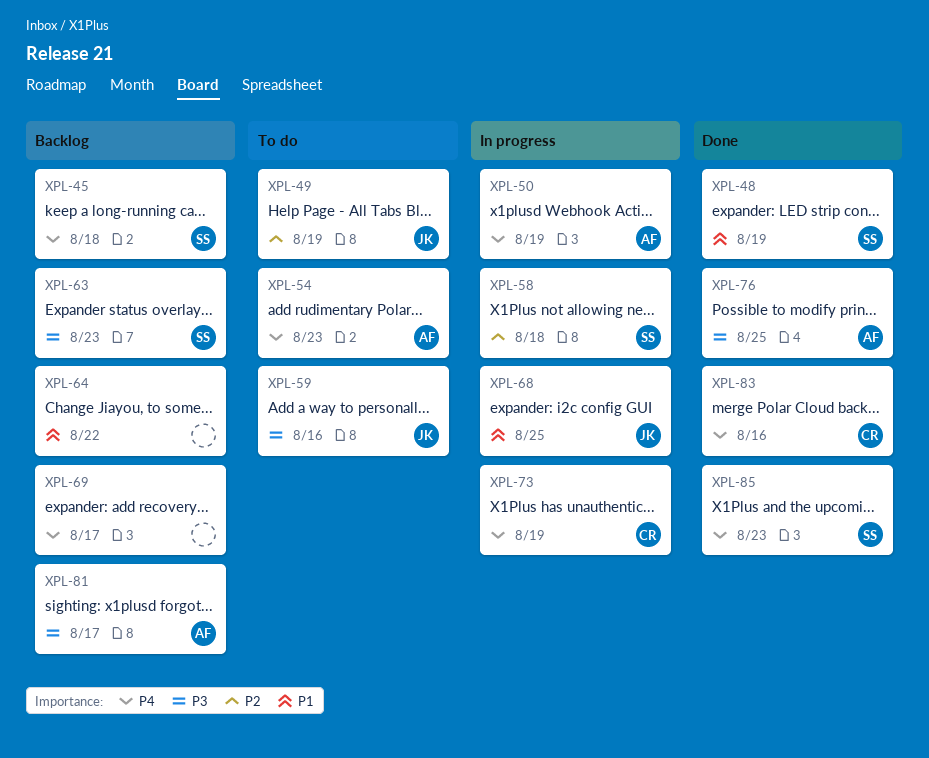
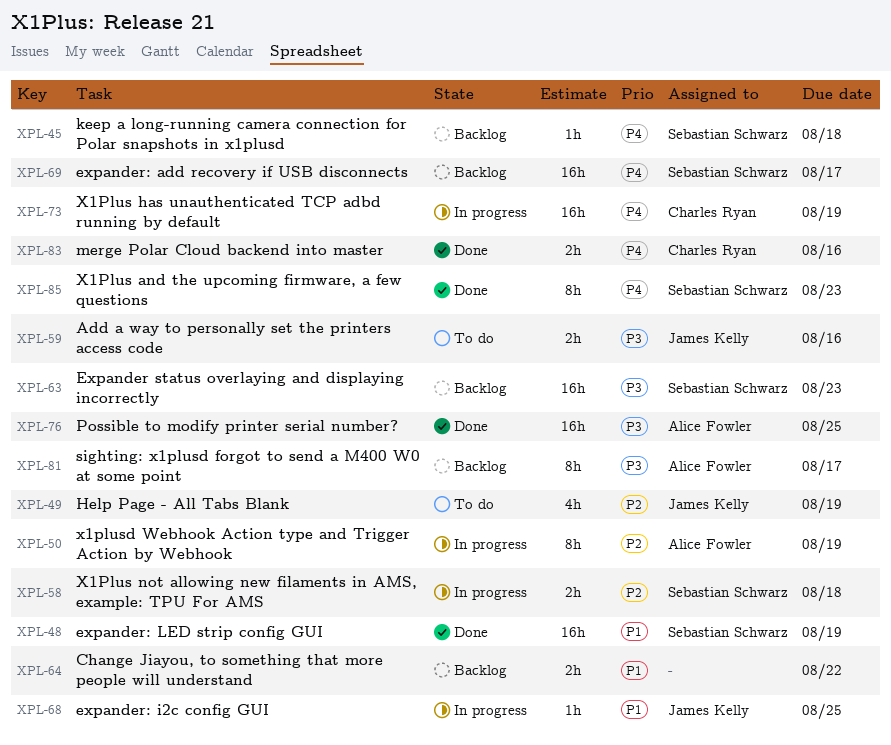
XPL-50, priority: P4 -> P2
XPL-54: present -> none
XPL-69, owner: none -> Sebastian Schwarz

